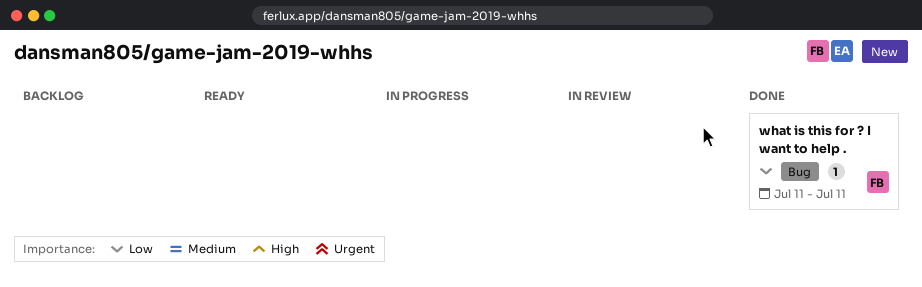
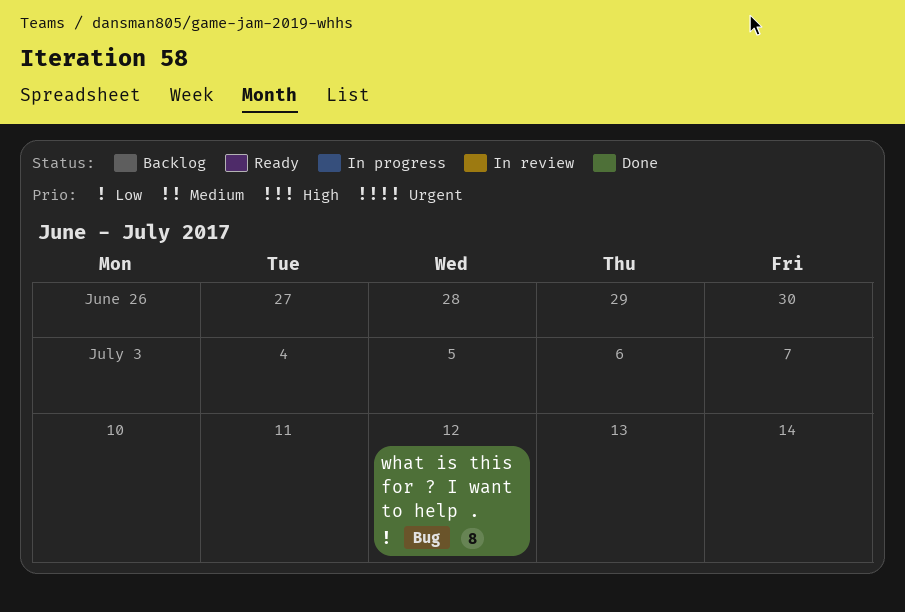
what is this for ? I want to help ., estimate: 1 -> 8
what is this for ? I want to help ., due: Jul 11 -> Jul 12

